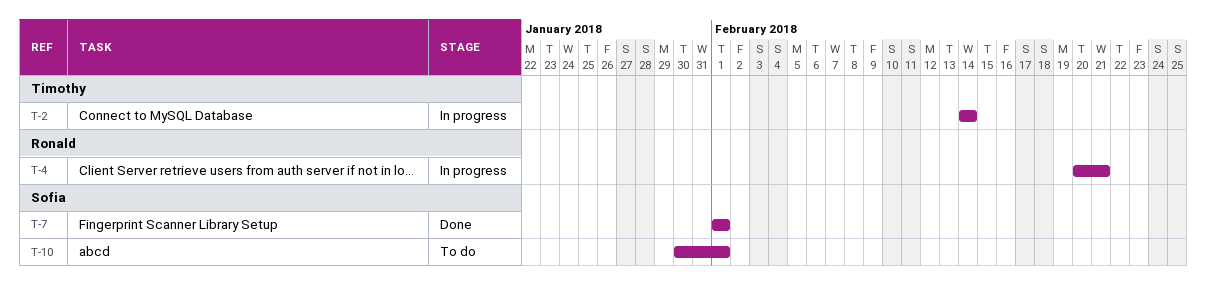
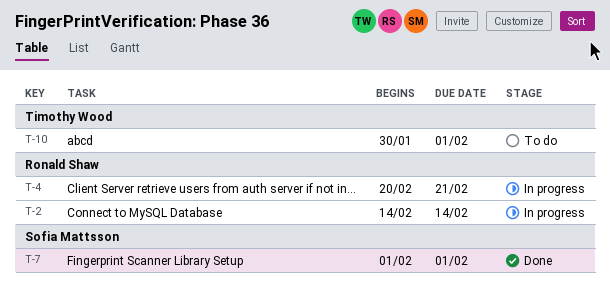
T-2, owner: Timothy Wood -> Ronald Shaw
T-10, owner: Sofia Mattsson -> Timothy Wood

